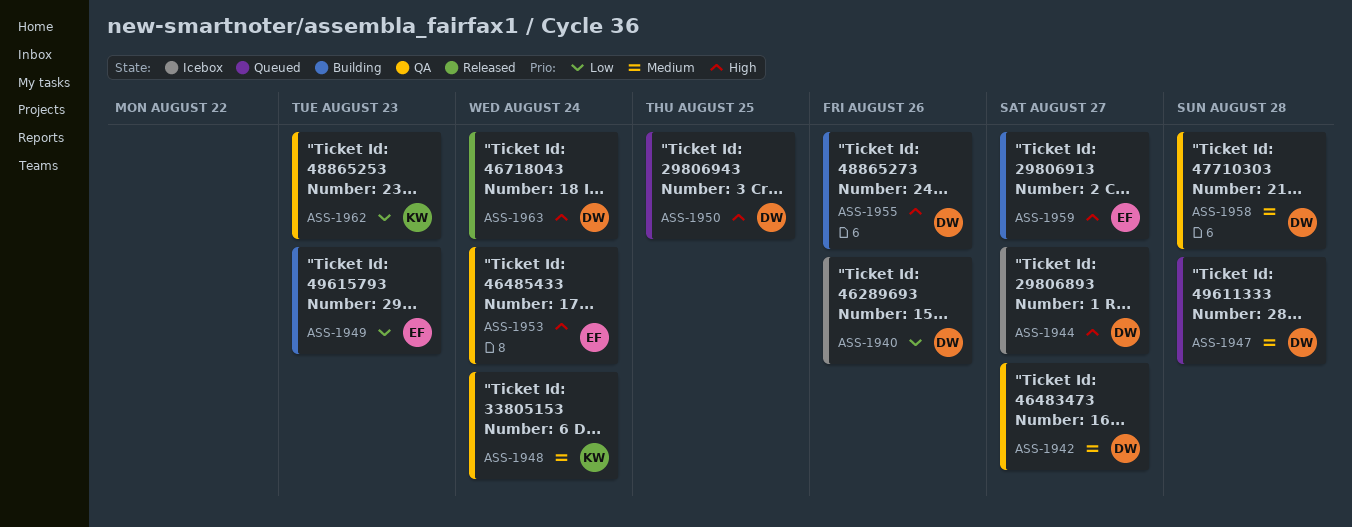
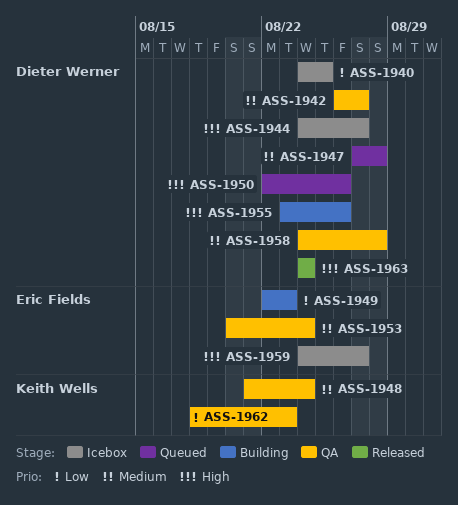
ASS-1940, due: Aug 26 -> Aug 25
ASS-1950, due: Aug 25 -> Aug 26
ASS-1953, priority: High -> Medium
ASS-1959, status: Building -> Icebox

